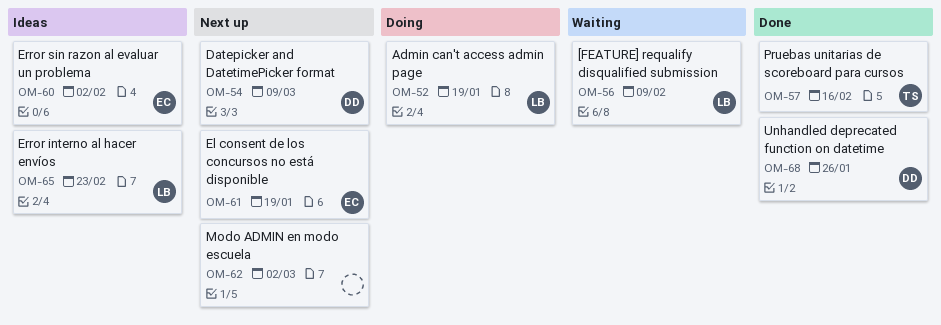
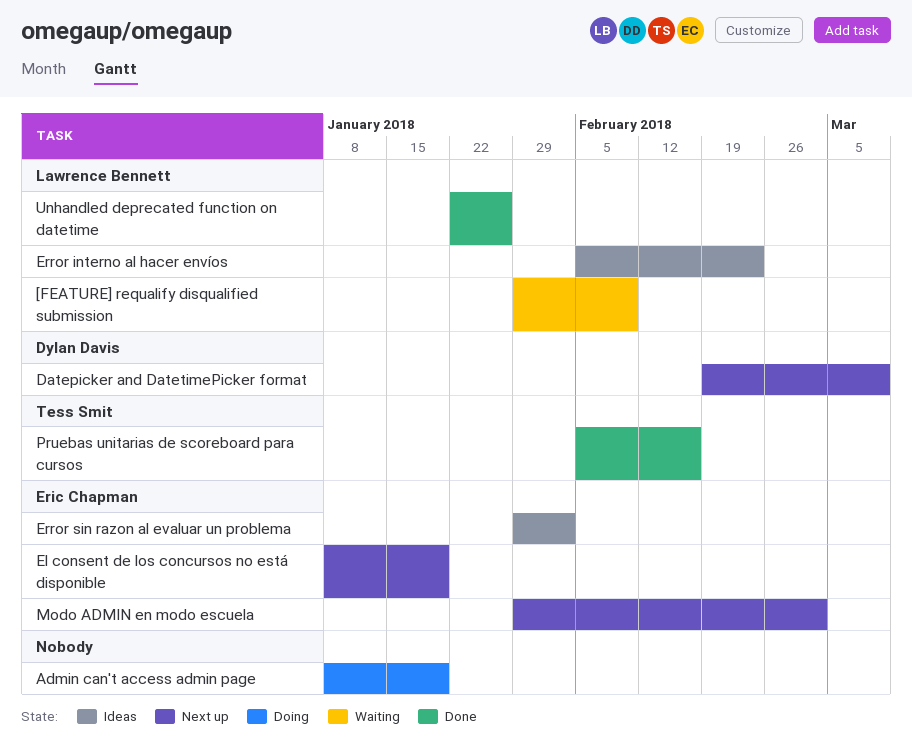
Admin can't access admin page, owner: Lawrence Bennett -> none
Modo ADMIN en modo escuela, owner: none -> Eric Chapman
Unhandled deprecated function on datetime, owner: Dylan Davis -> Lawrence Bennett

